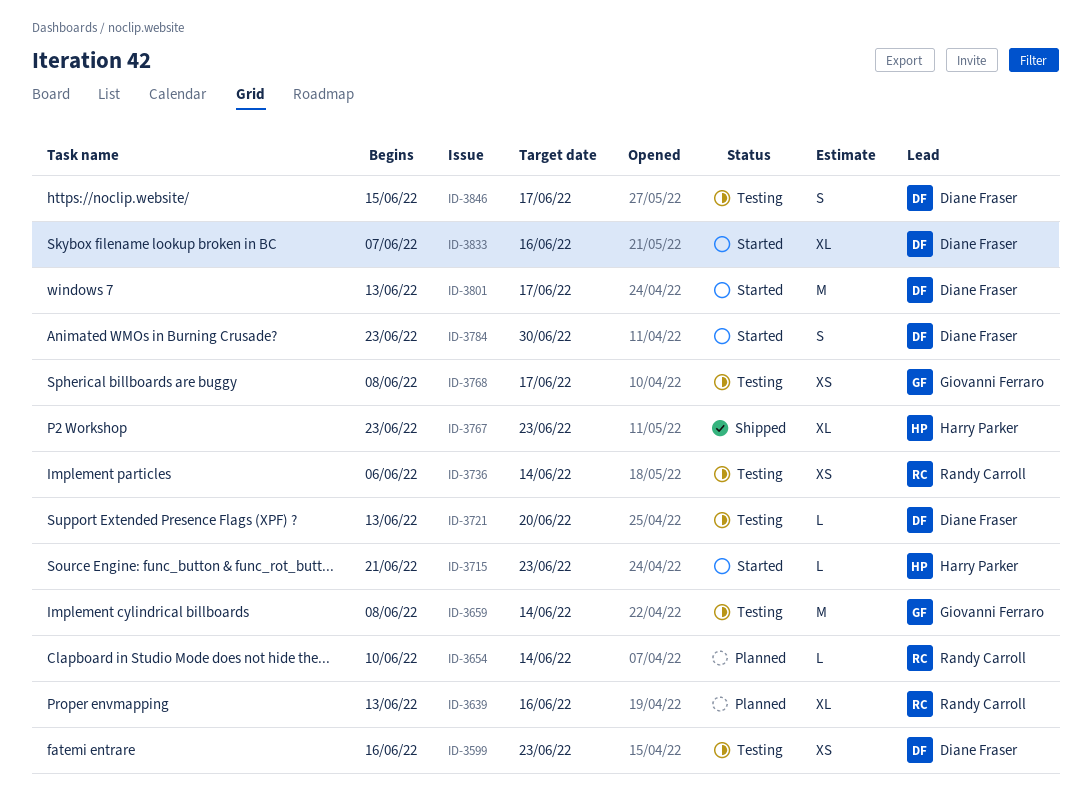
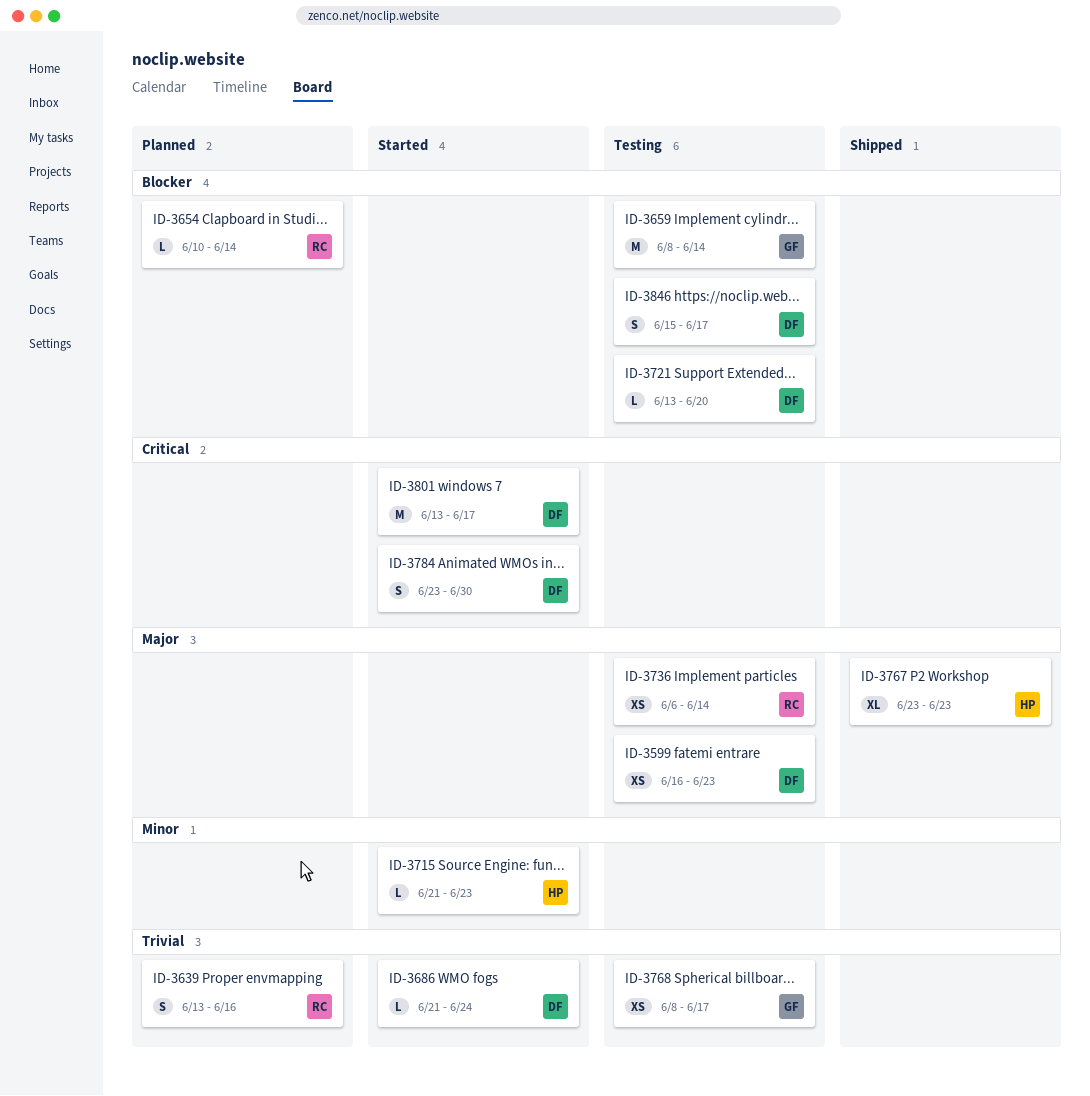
ID-3639, estimate: XL -> S
ID-3686: none -> present
ID-3833: present -> none

